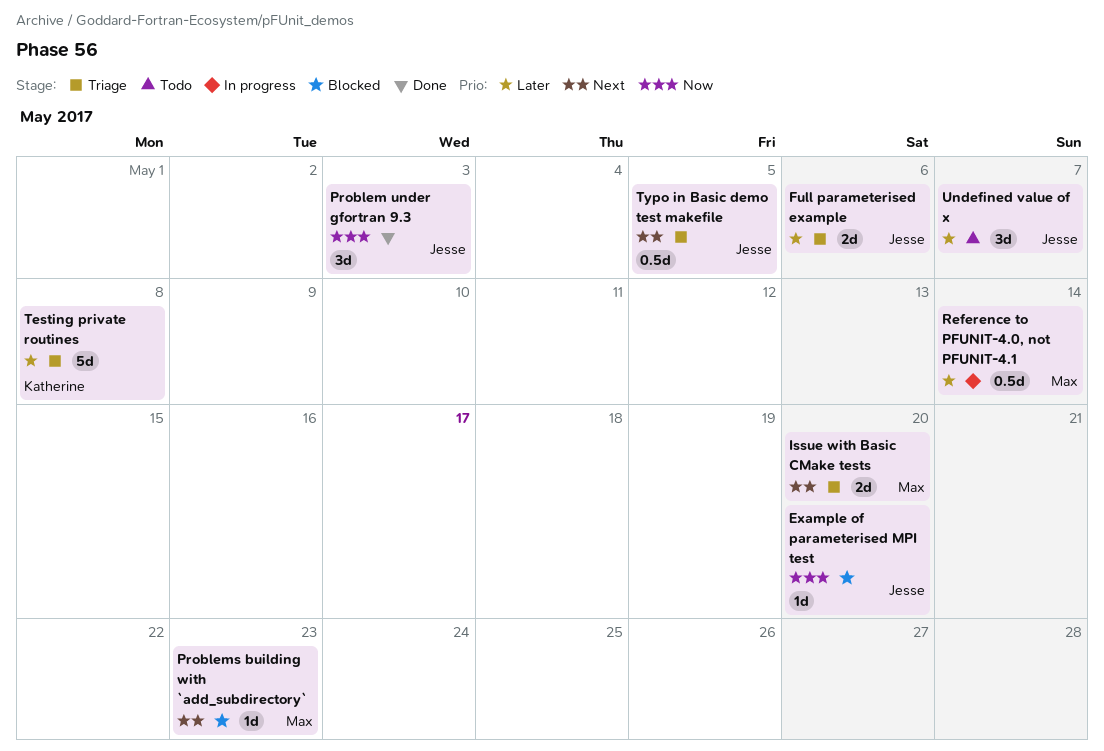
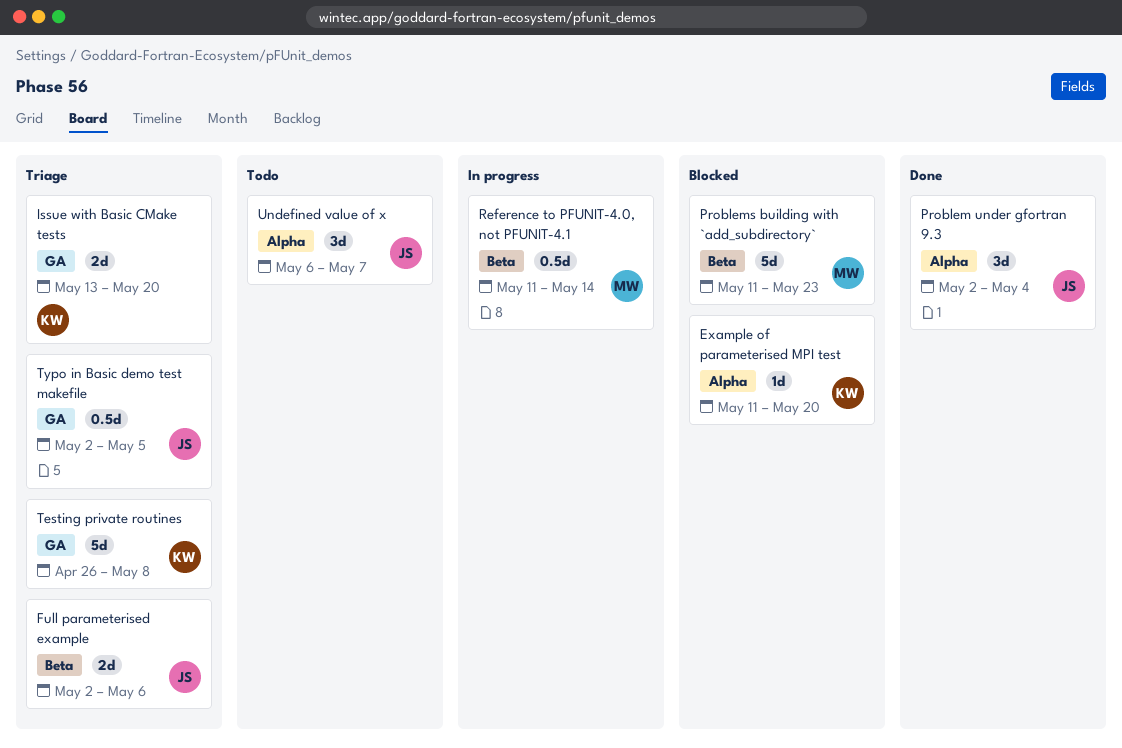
Example of parameterised MPI test, owner: Jesse -> Katherine
Issue with Basic CMake tests, owner: Max -> Katherine
Problem under gfortran 9.3, due: May 3 -> May 4
Problems building with `add_subdirectory`, estimate: 1d -> 5d

